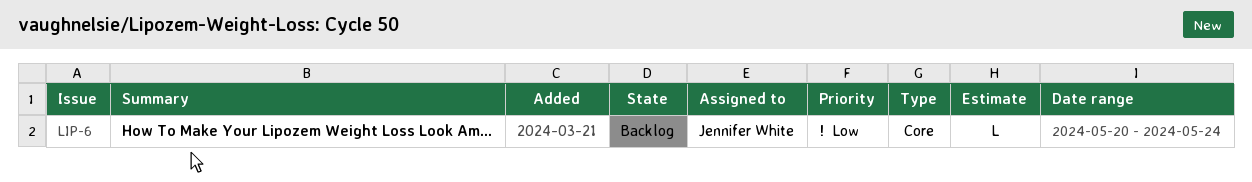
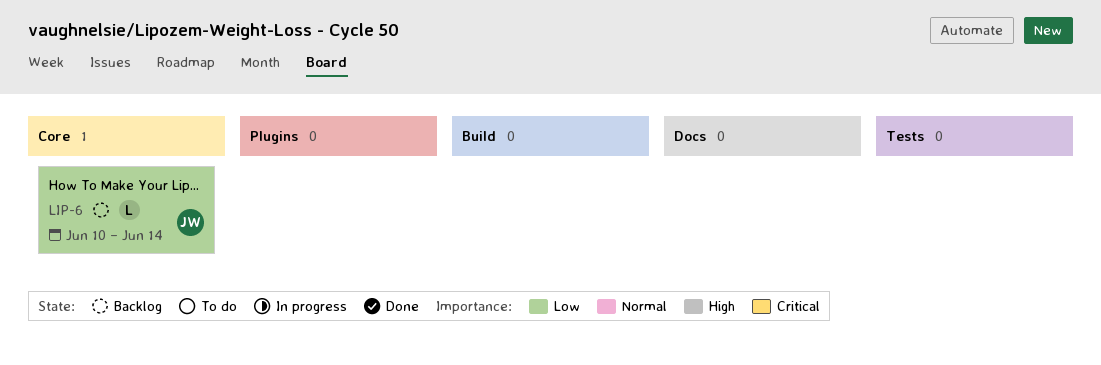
LIP-6, start: May 20 -> Jun 10
LIP-6, due: May 24 -> Jun 14

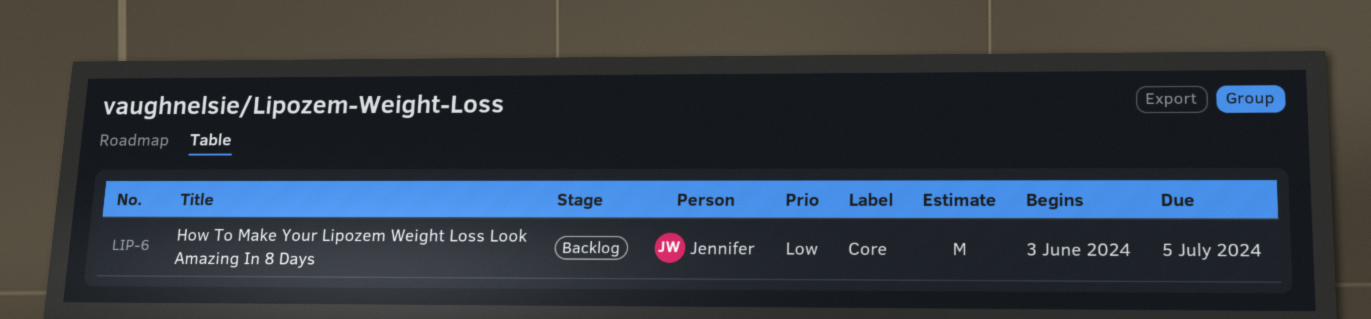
LIP-6, estimate: L -> M
LIP-6, start: Jun 10 -> Jun 3
LIP-6, due: Jun 14 -> Jul 5

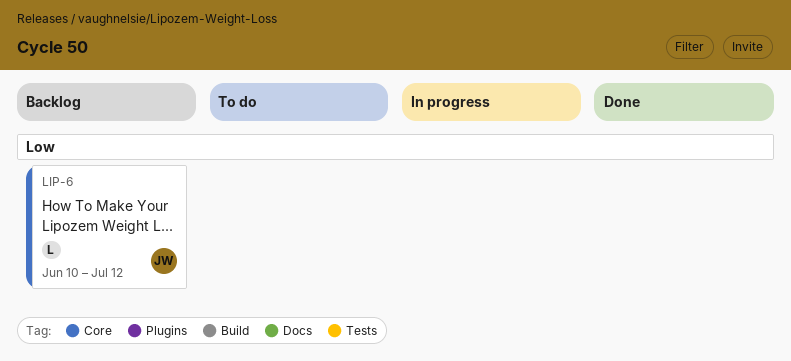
LIP-6, estimate: M -> L
LIP-6, start: Jun 3 -> Jun 10
LIP-6, due: Jul 5 -> Jul 12

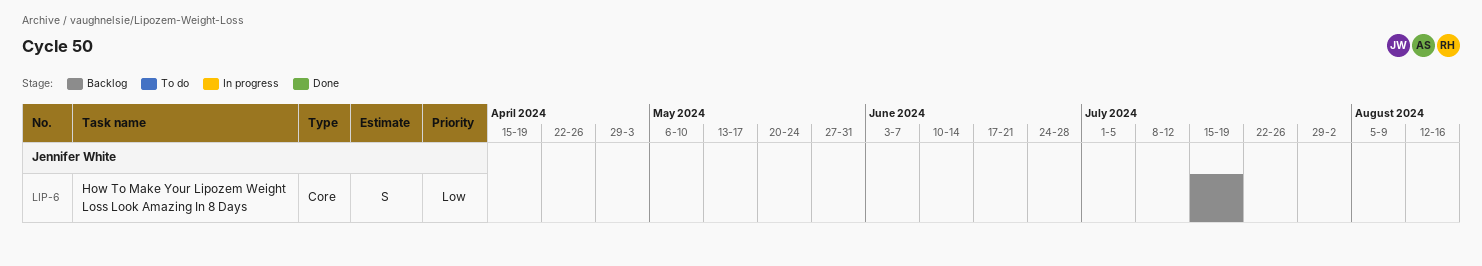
LIP-6, estimate: L -> S
LIP-6, start: Jun 10 -> Jul 15
LIP-6, due: Jul 12 -> Jul 19

